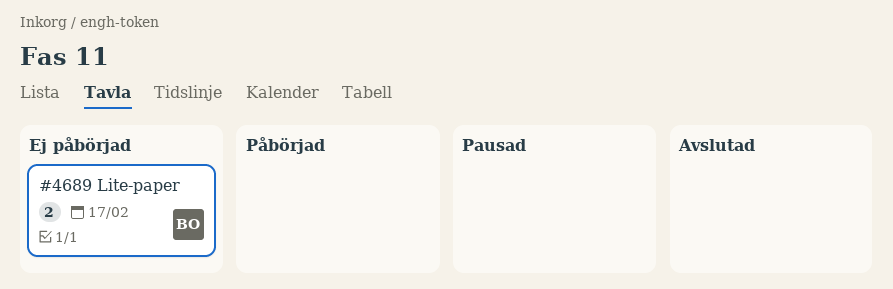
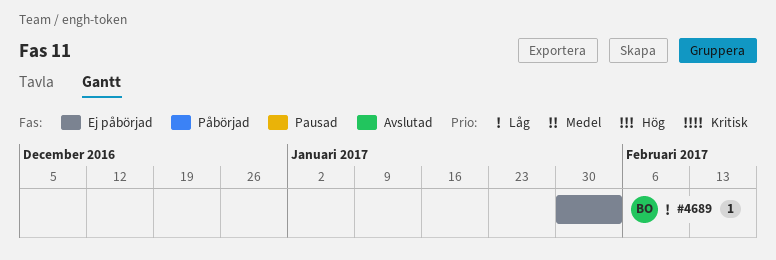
#4689, estimate: 2 -> 1
#4689, due: Feb 17 -> Feb 3

